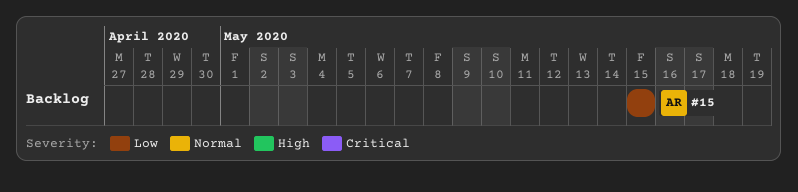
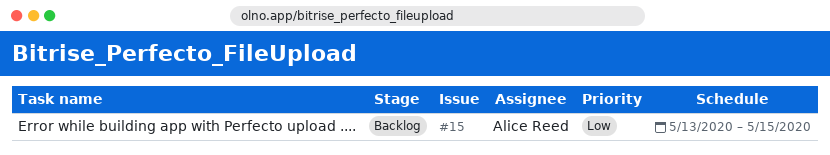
#15, start: May 15 -> May 13

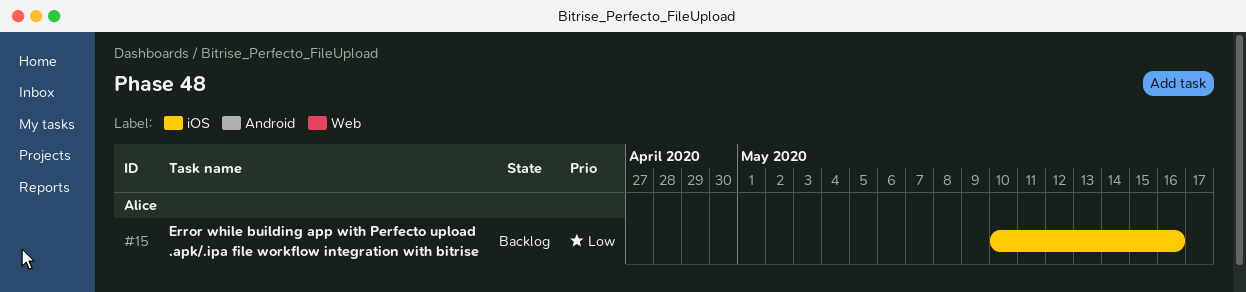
#15, start: May 13 -> May 10
#15, due: May 15 -> May 16

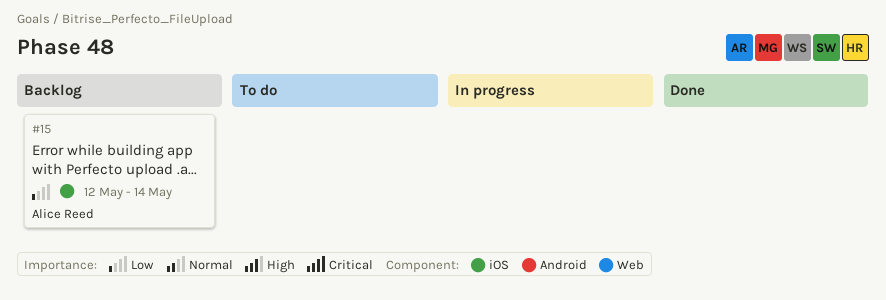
#15, start: May 10 -> May 12
#15, due: May 16 -> May 14

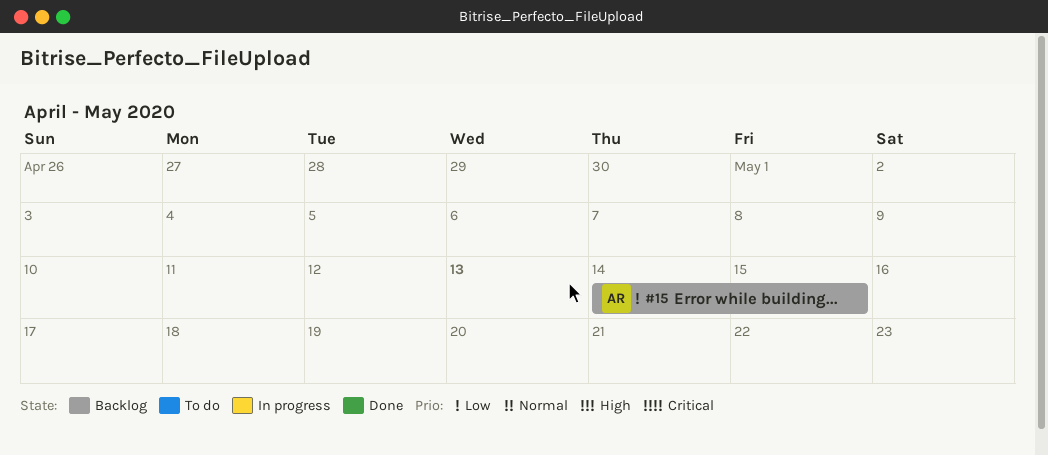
#15, start: May 12 -> May 14
#15, due: May 14 -> May 15

